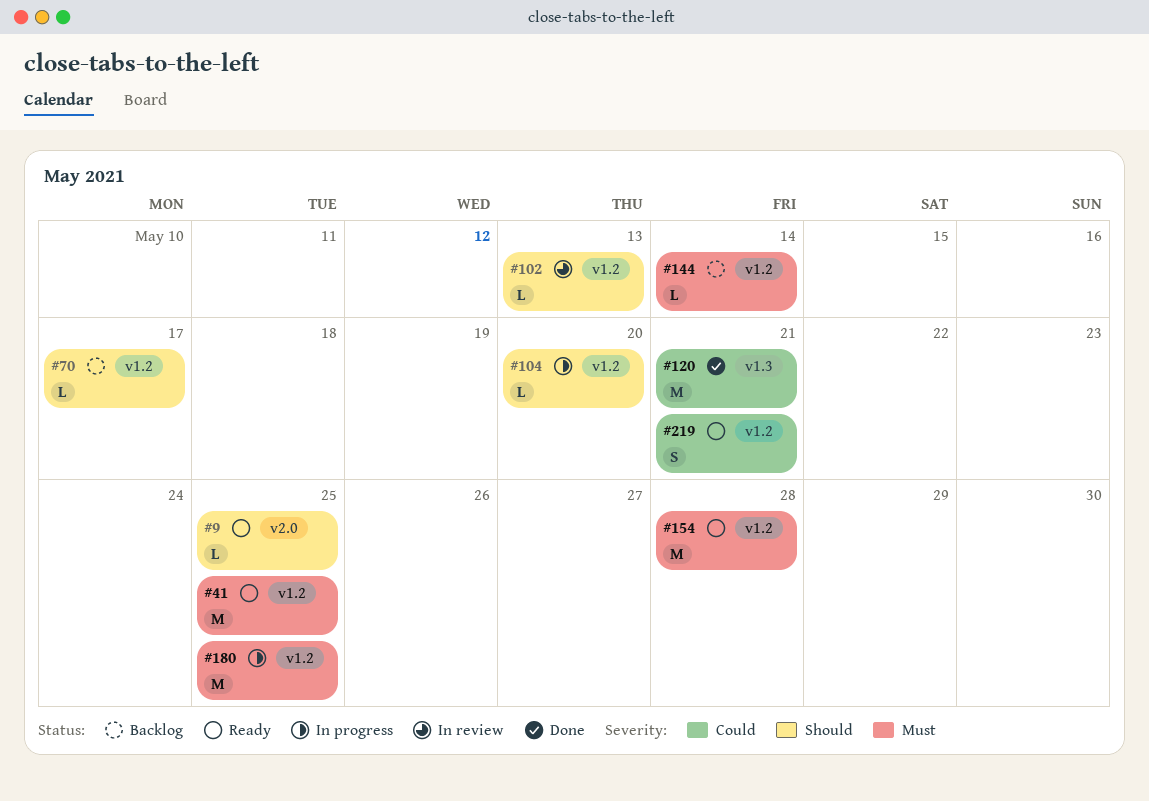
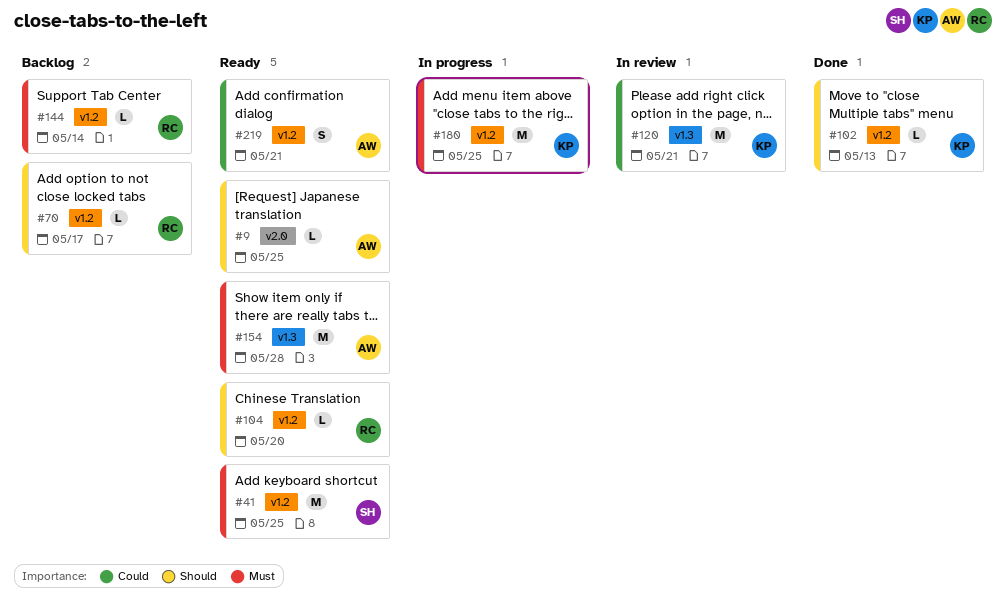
#102, status: In review -> Done
#104, status: In progress -> Ready
#120, status: Done -> In review
#154, label: v1.2 -> v1.3

